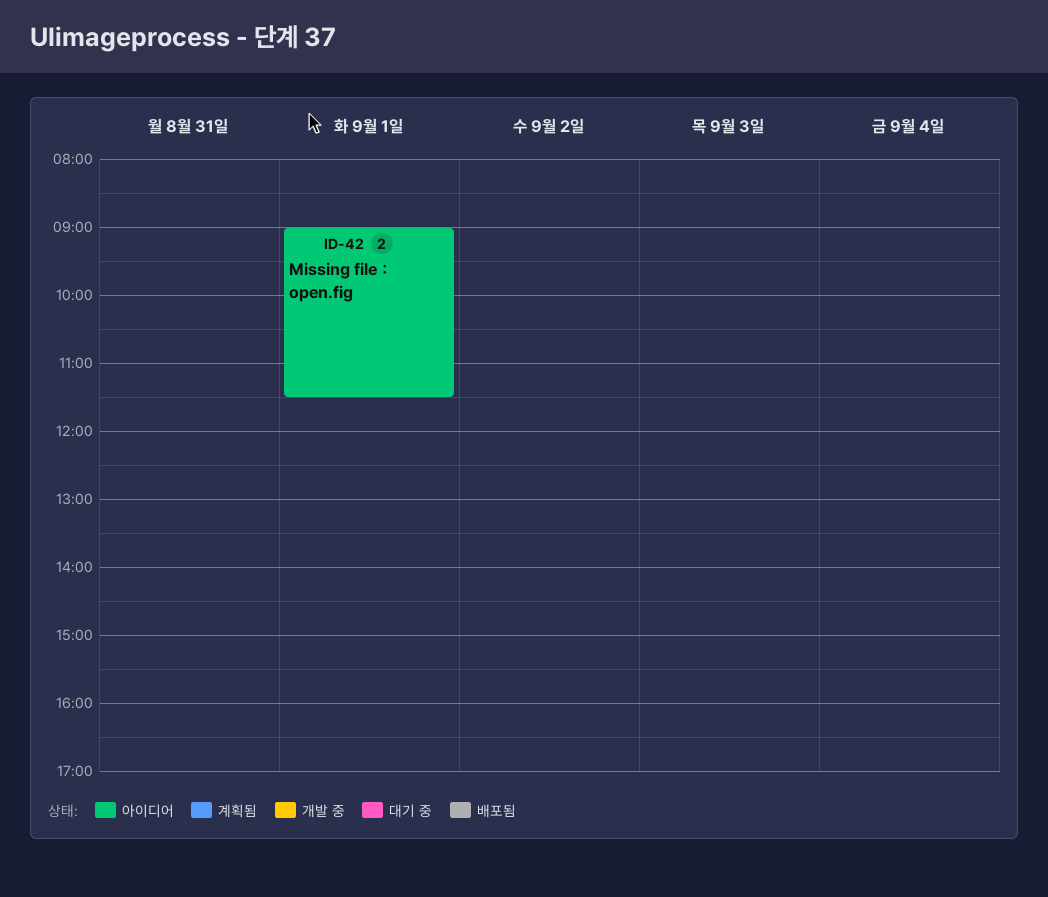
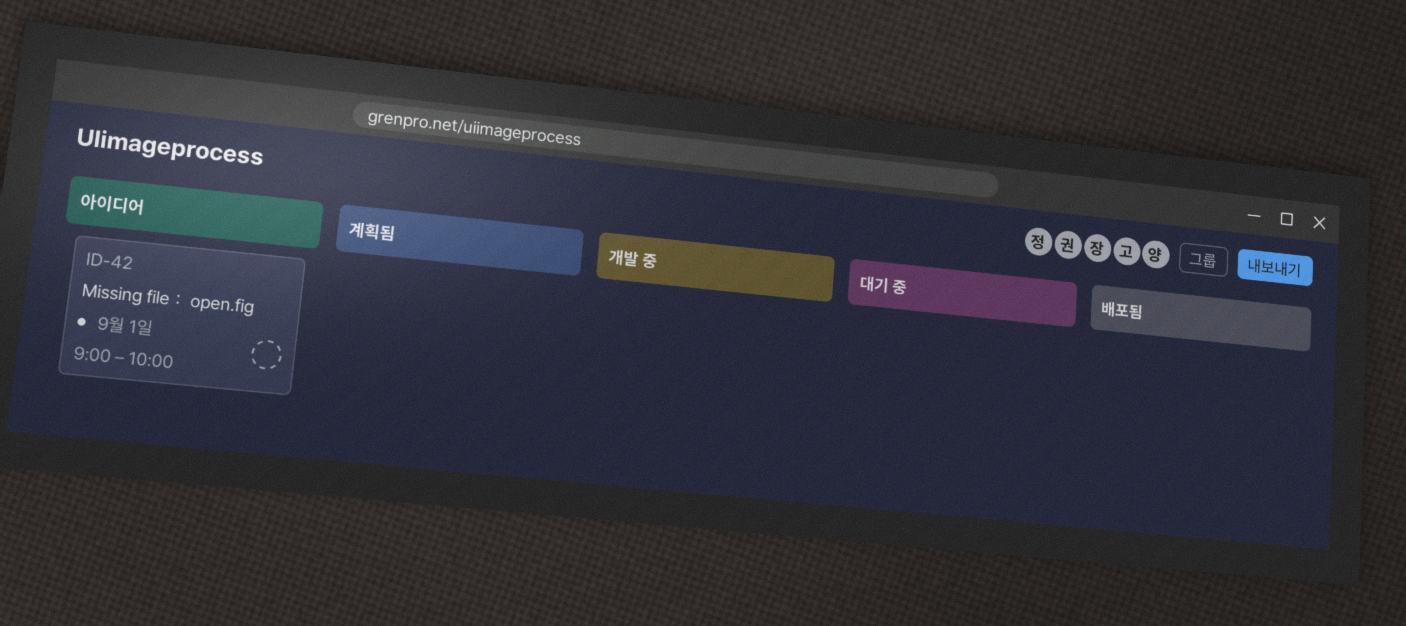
ID-42, estimate: 2 -> 1
ID-42, ends: 11:30 -> 10:00

